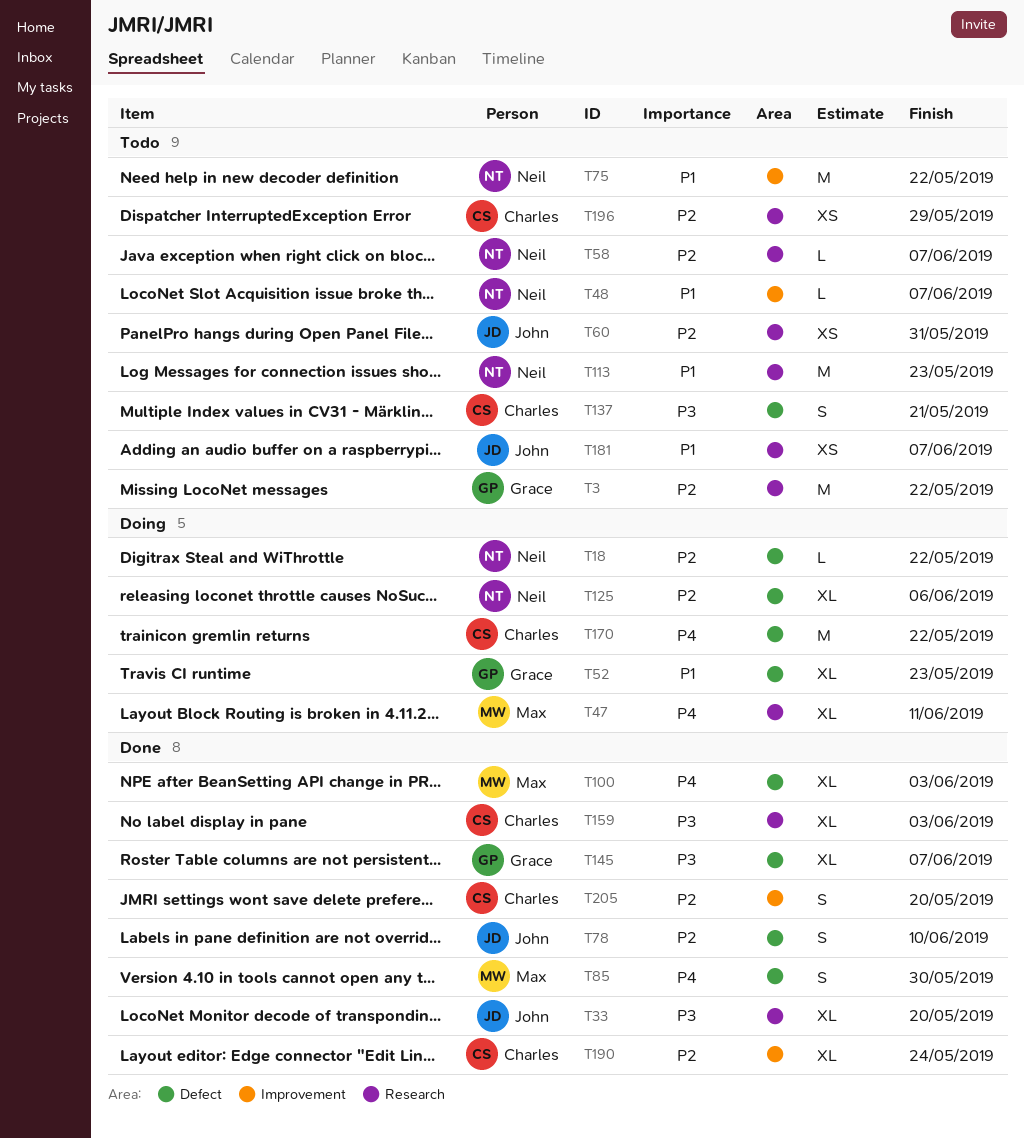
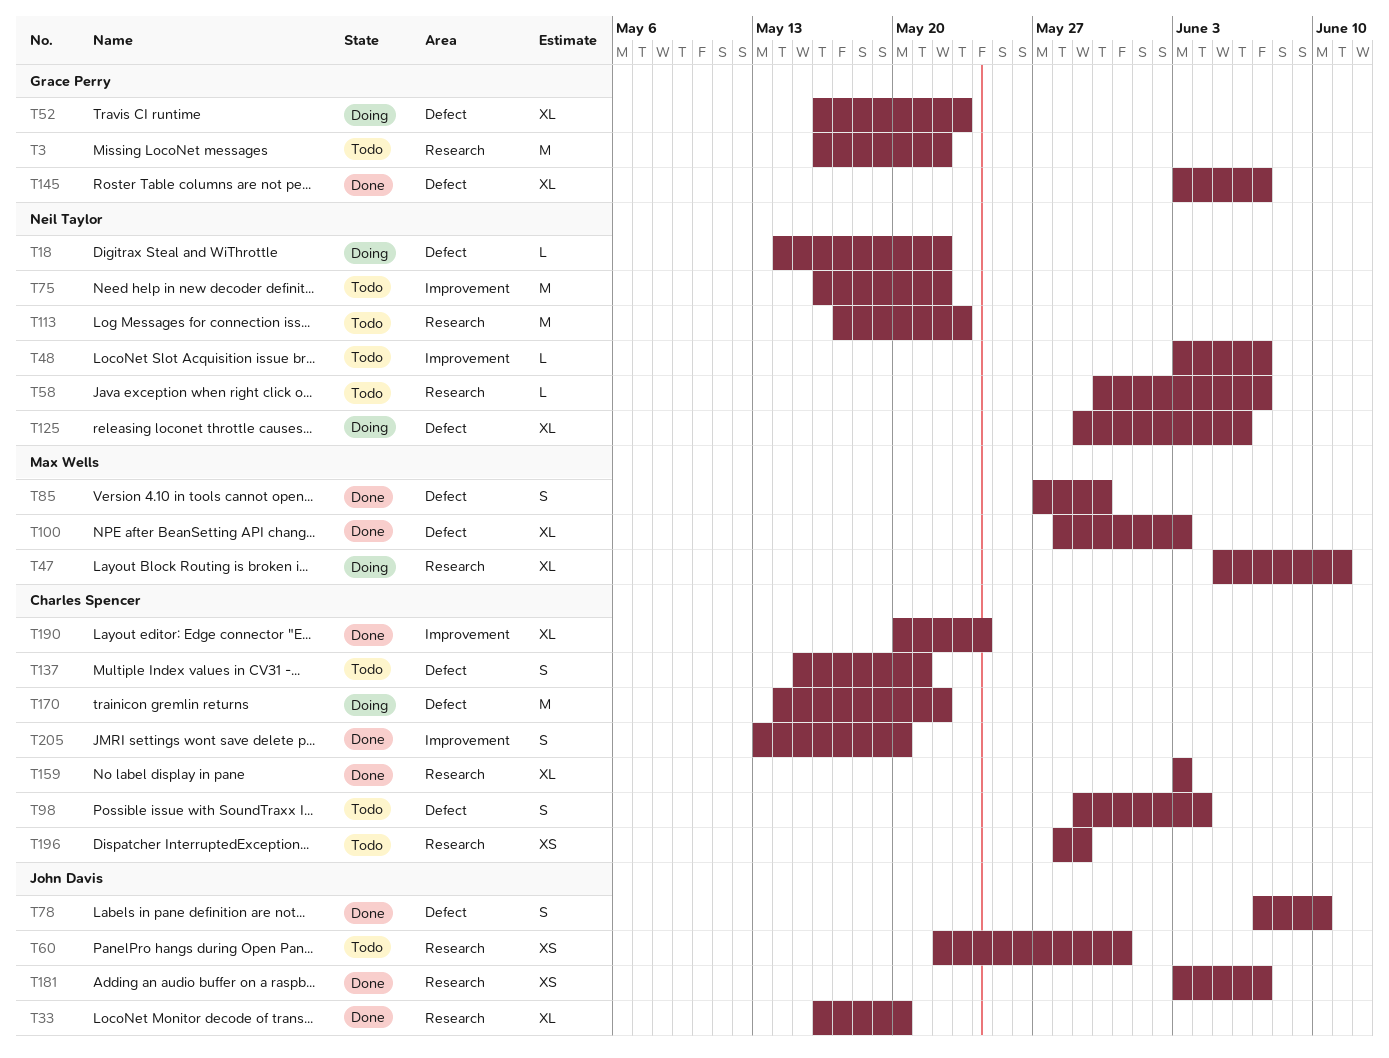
T98: none -> present
T181, status: Todo -> Done

